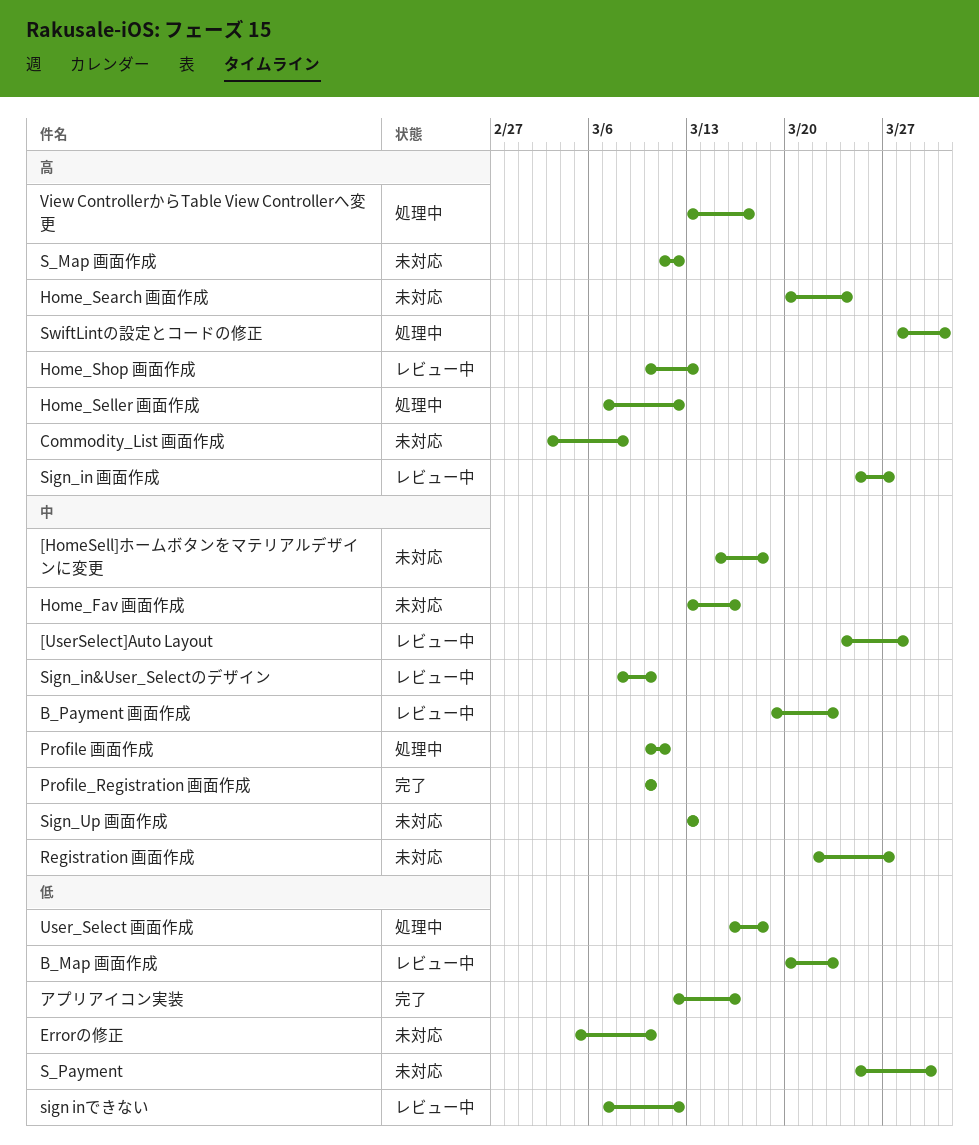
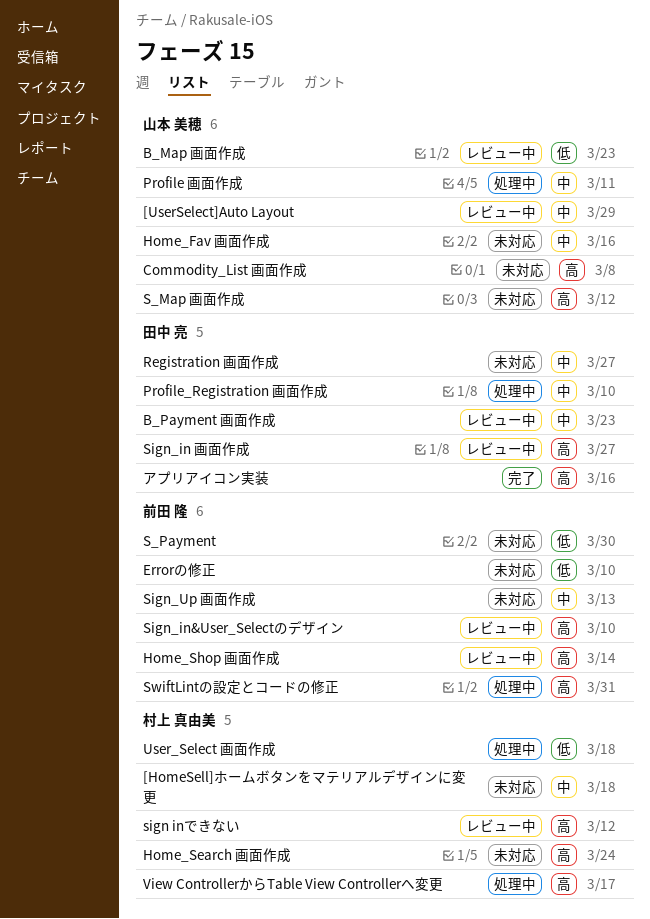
[UserSelect]Auto Layout, due: Mar 28 -> Mar 29
Home_Seller 画面作成: present -> none
Home_Shop 画面作成, due: Mar 13 -> Mar 14
Profile_Registration 画面作成, status: 完了 -> 処理中
sign inできない, priority: 低 -> 高
Sign_in&User_Selectのデザイン, priority: 中 -> 高
アプリアイコン実装, priority: 低 -> 高

